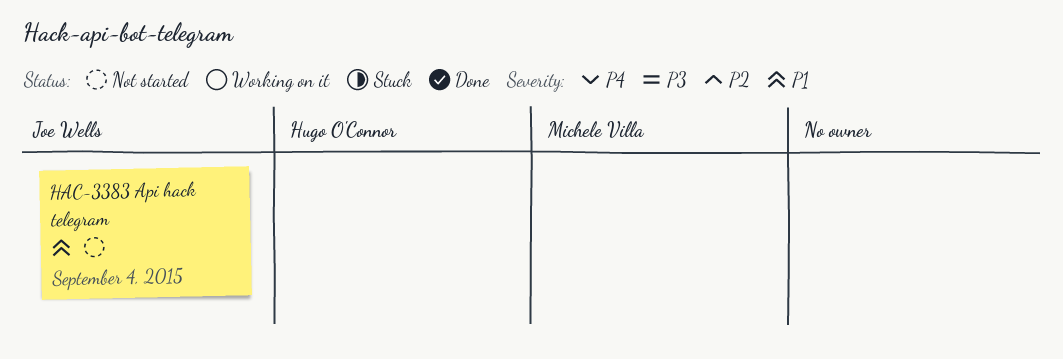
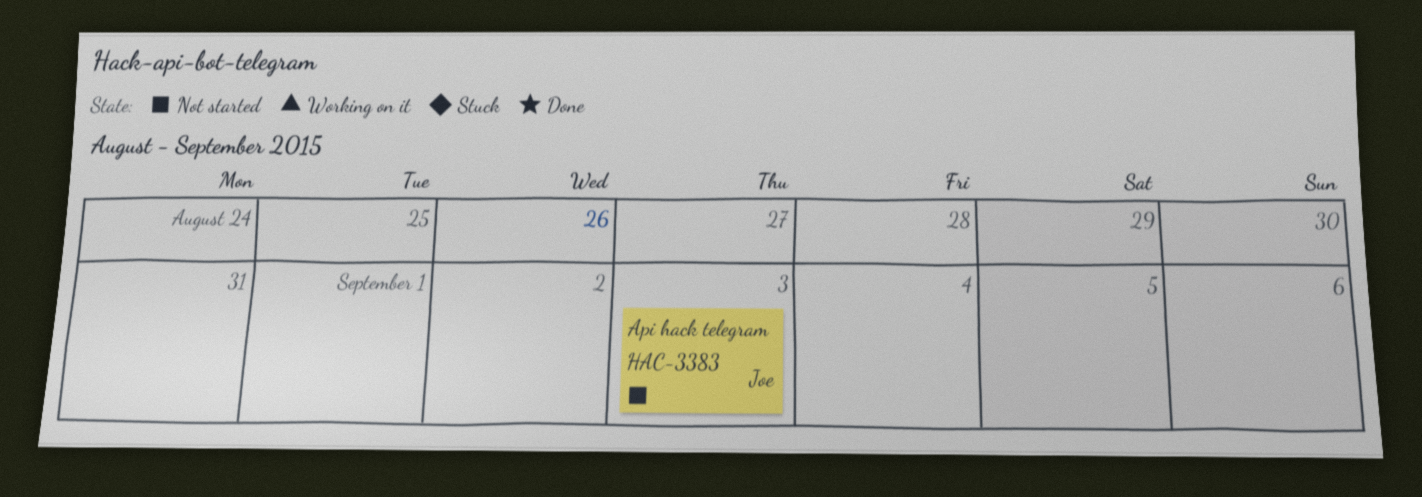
HAC-3383, due: Sep 4 -> Sep 3

